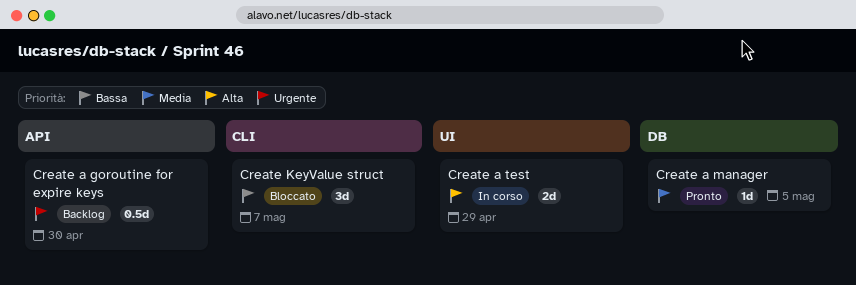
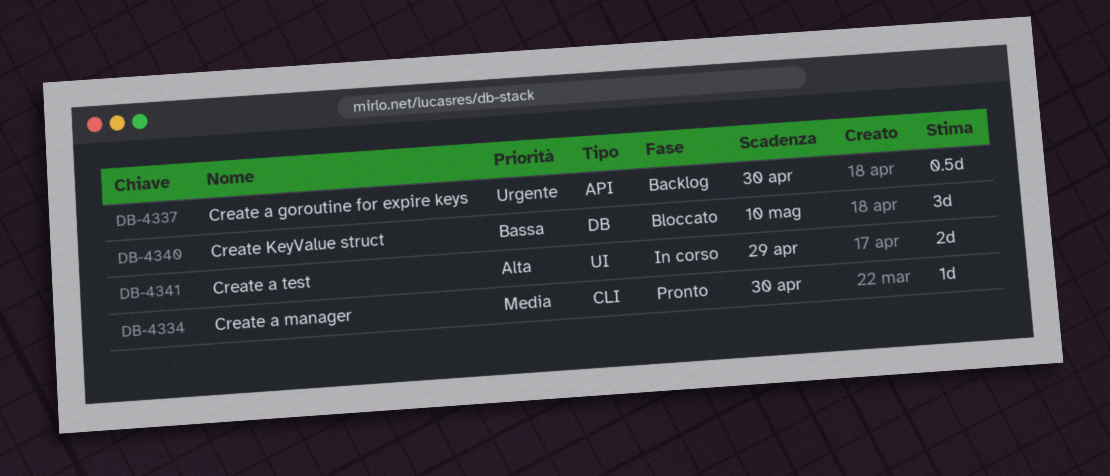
Create a manager, label: DB -> CLI
Create a manager, due: May 5 -> Apr 30
Create KeyValue struct, label: CLI -> DB
Create KeyValue struct, due: May 7 -> May 10

